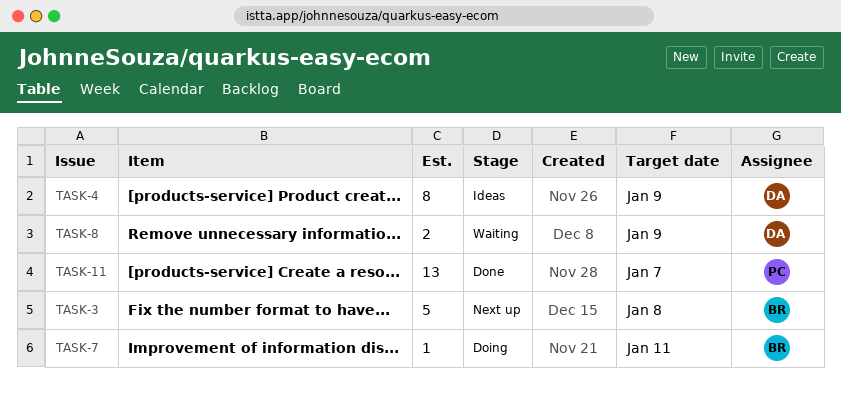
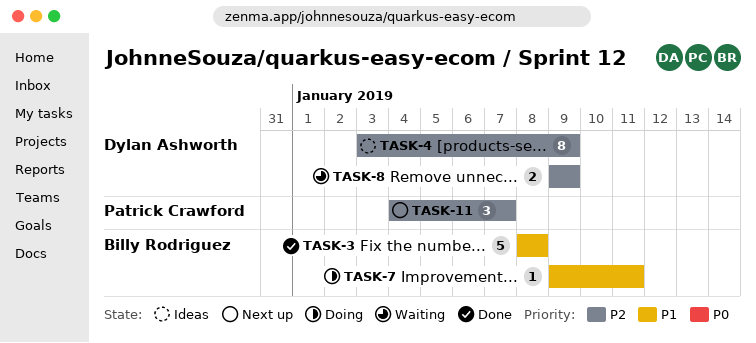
TASK-3, status: Next up -> Done
TASK-11, status: Done -> Next up
TASK-11, estimate: 13 -> 3

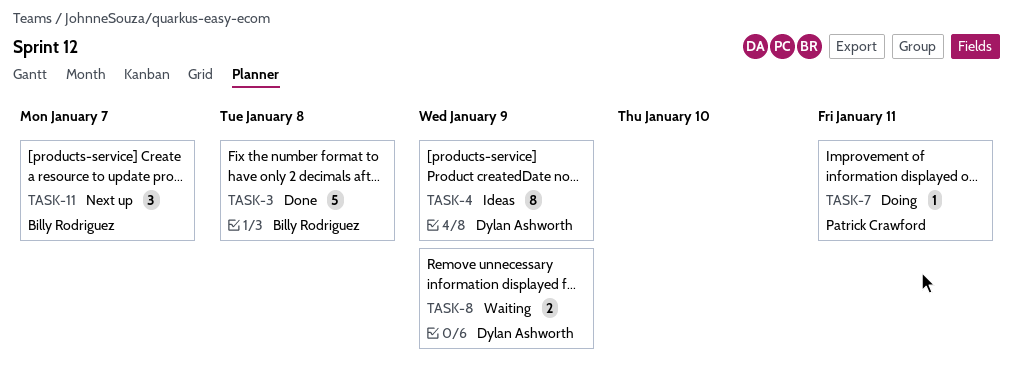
TASK-7, owner: Billy Rodriguez -> Patrick Crawford
TASK-11, owner: Patrick Crawford -> Billy Rodriguez

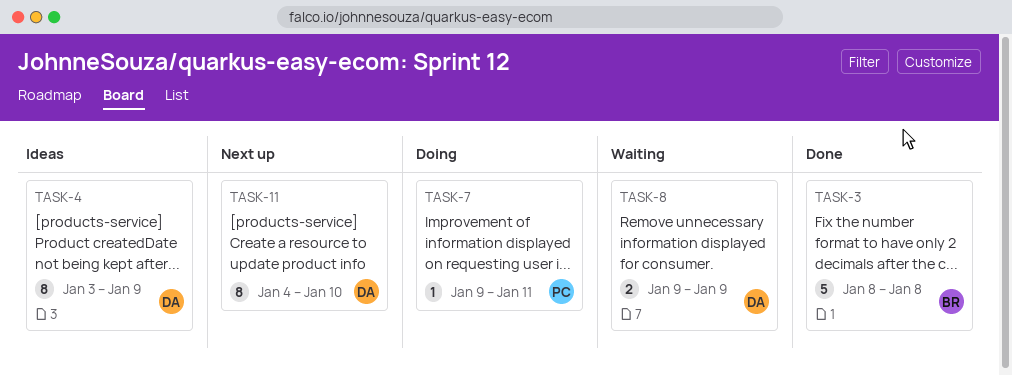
TASK-11, owner: Billy Rodriguez -> Dylan Ashworth
TASK-11, estimate: 3 -> 8
TASK-11, due: Jan 7 -> Jan 10

